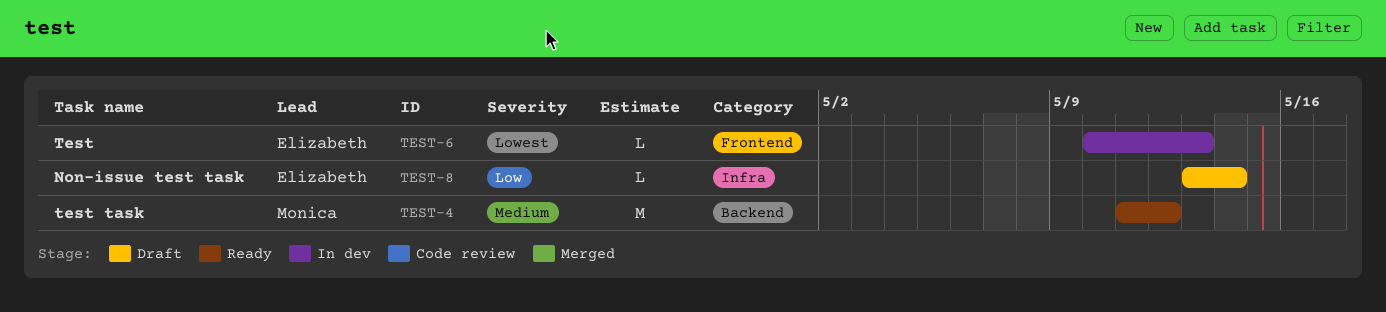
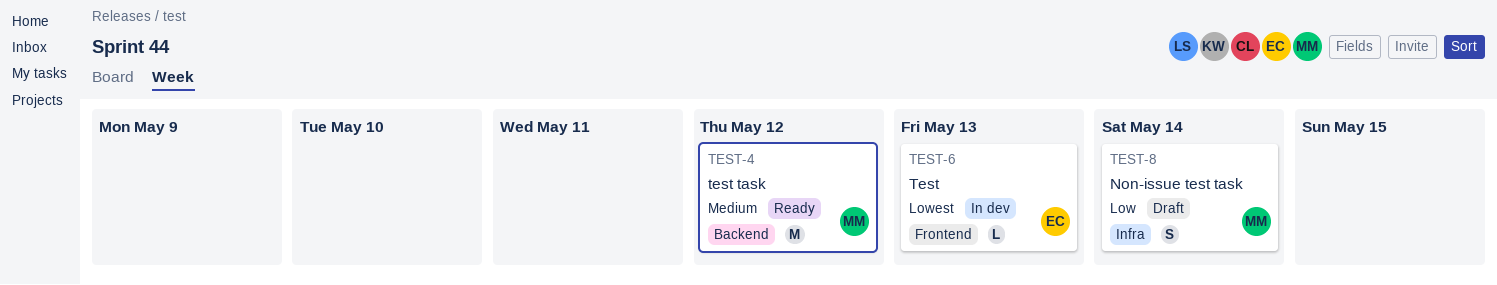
TEST-8, owner: Elizabeth -> Monica
TEST-8, estimate: L -> S

